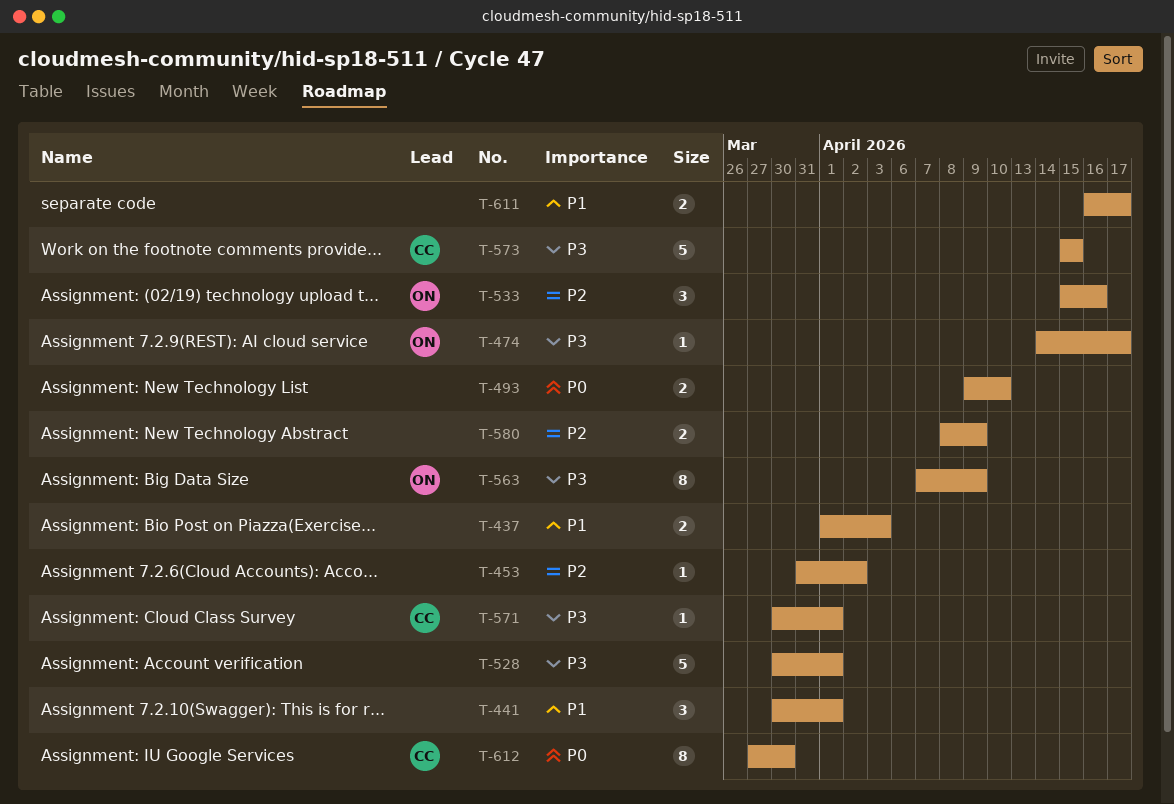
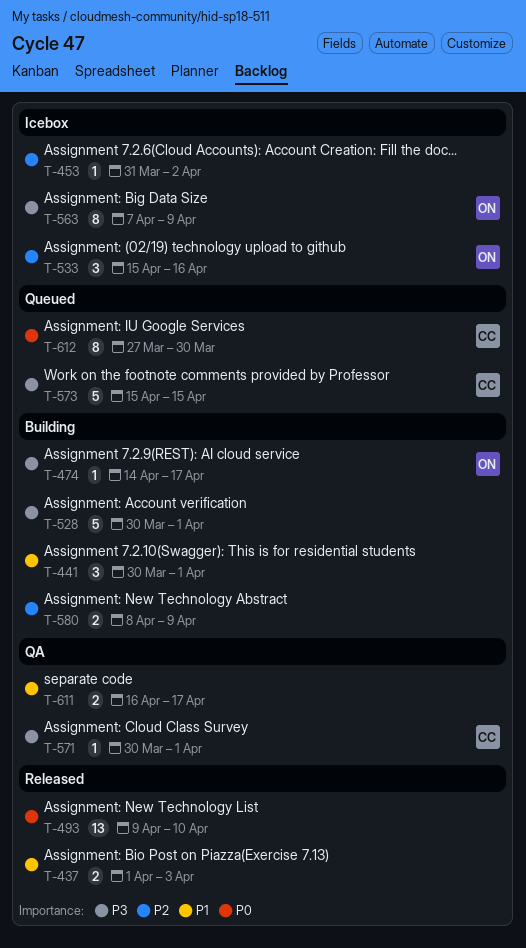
T-493, estimate: 2 -> 13

